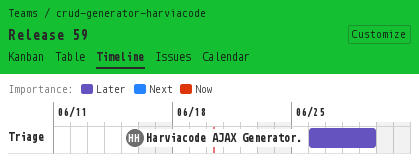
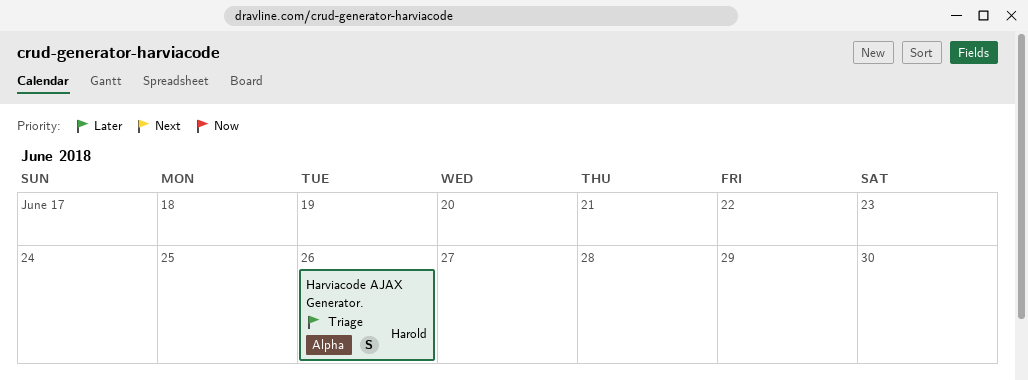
Harviacode AJAX Generator., due: Jun 29 -> Jun 26

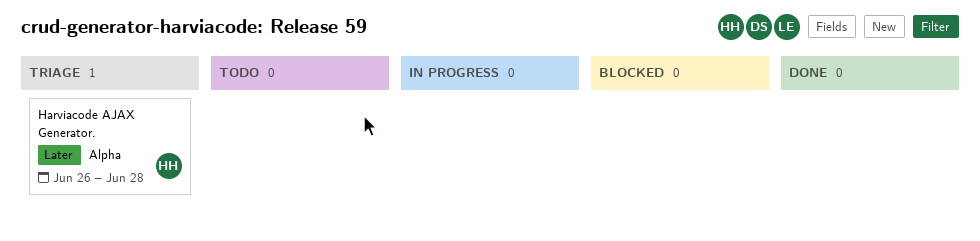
Harviacode AJAX Generator., due: Jun 26 -> Jun 28

